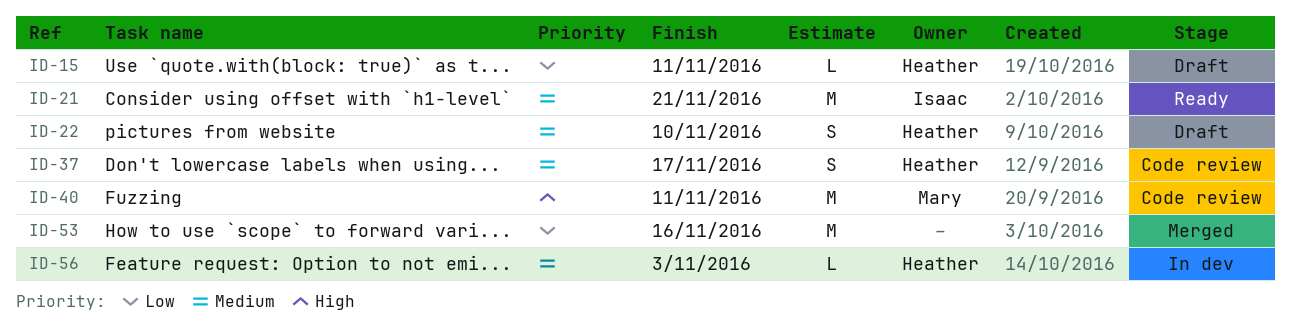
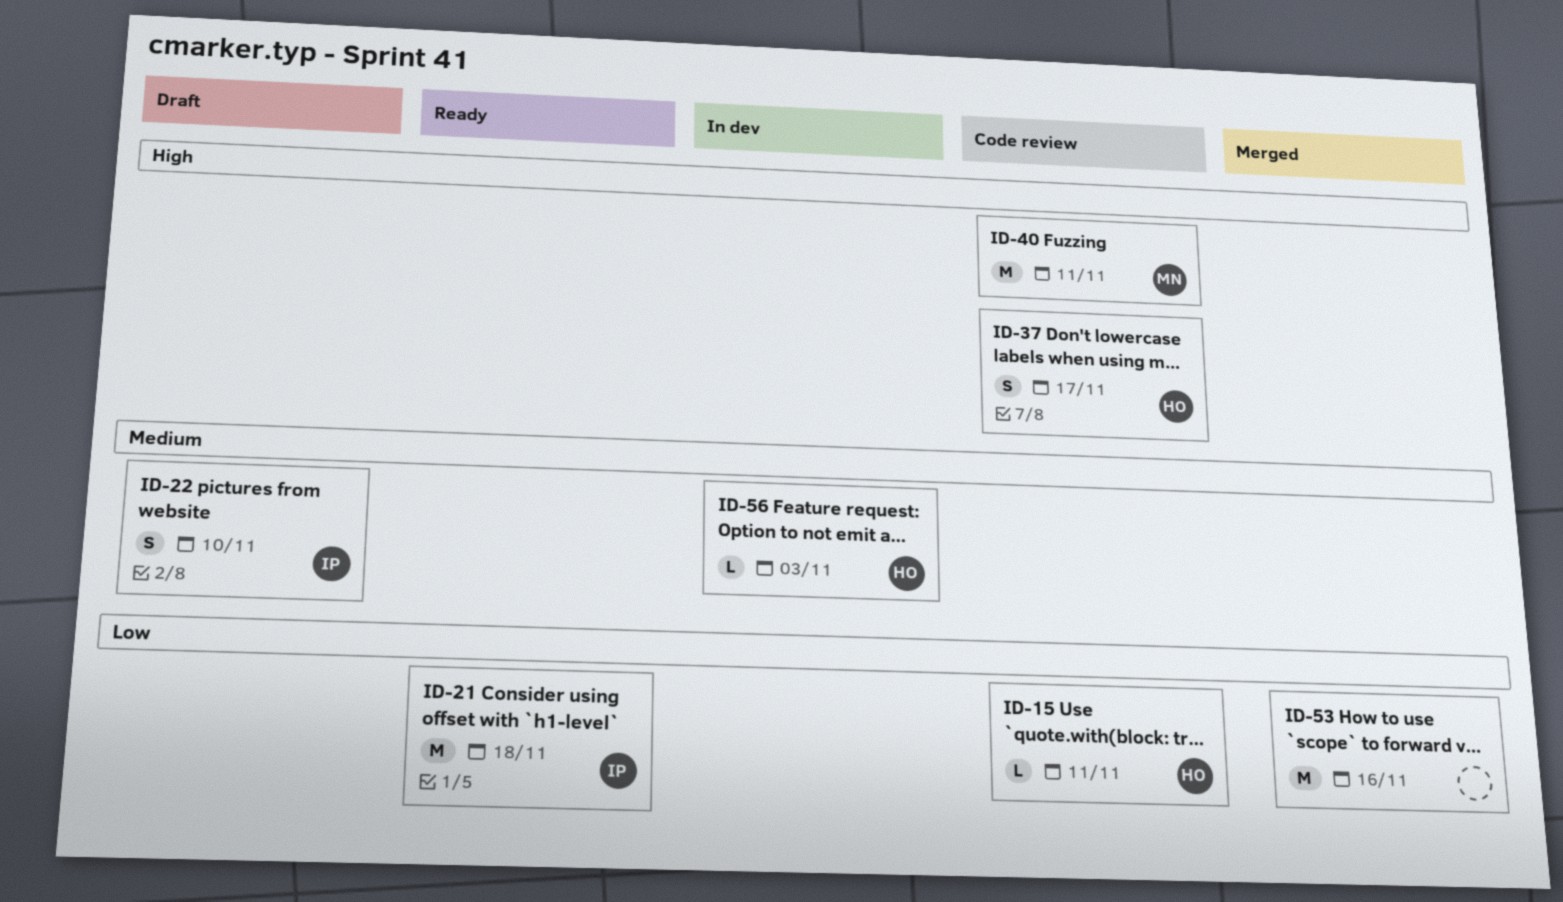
ID-15, status: Draft -> Code review
ID-21, priority: Medium -> Low
ID-21, due: Nov 21 -> Nov 18
ID-22, owner: Heather -> Isaac
ID-37, priority: Medium -> High

